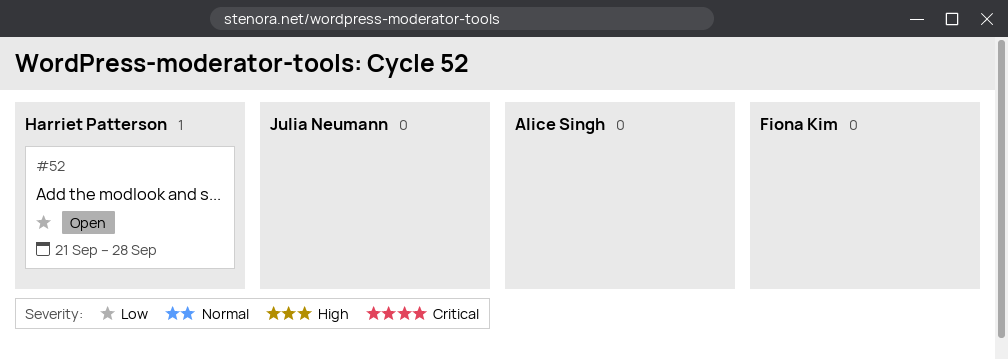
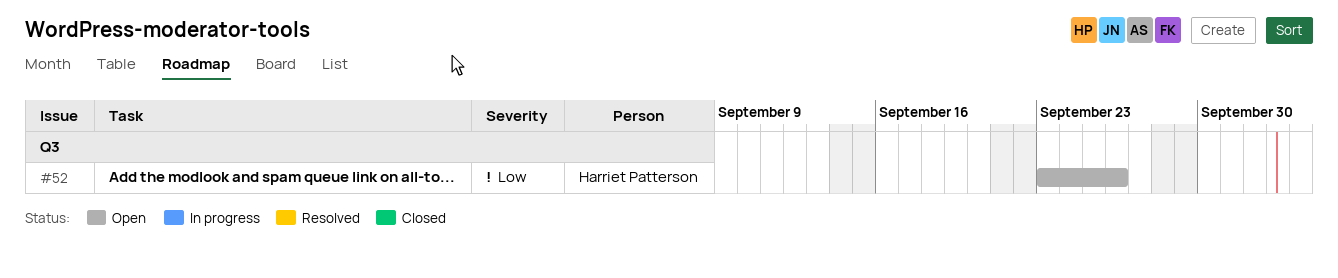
#52, start: Sep 21 -> Sep 23
#52, due: Sep 28 -> Sep 26

